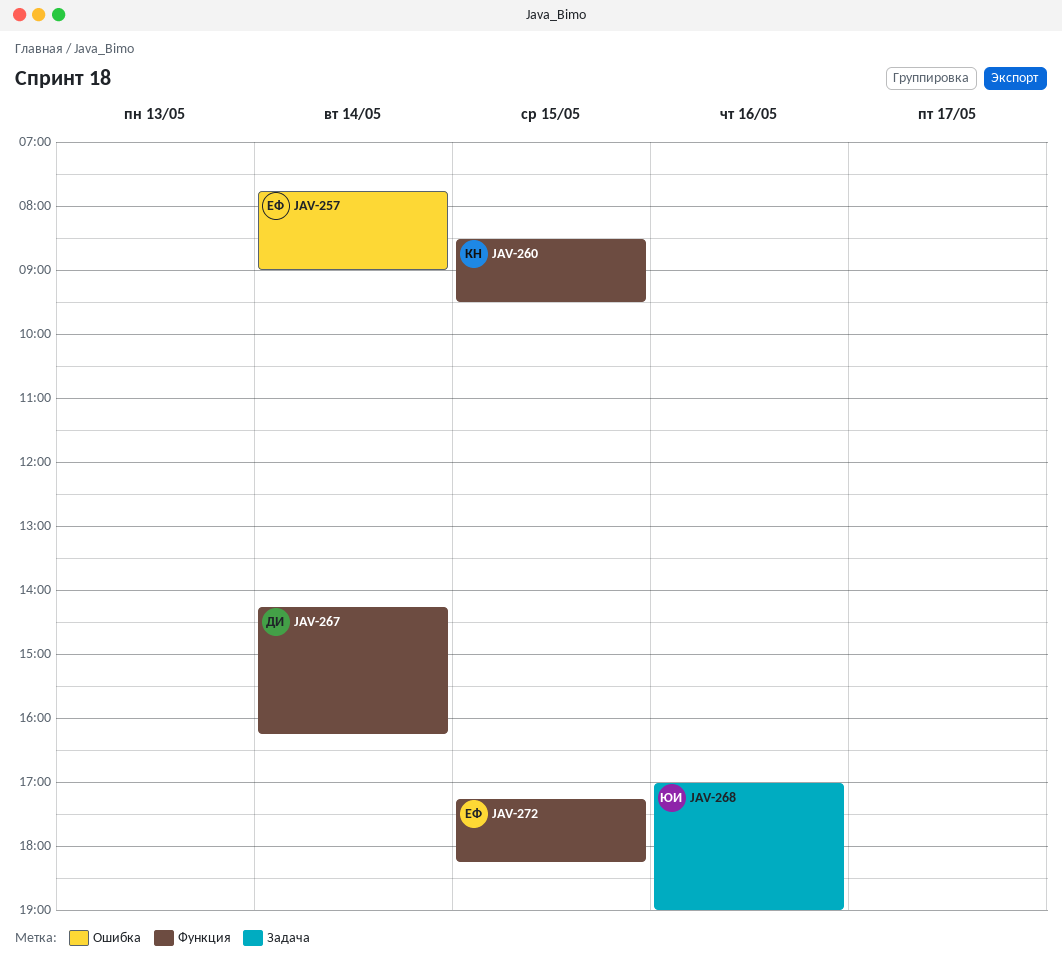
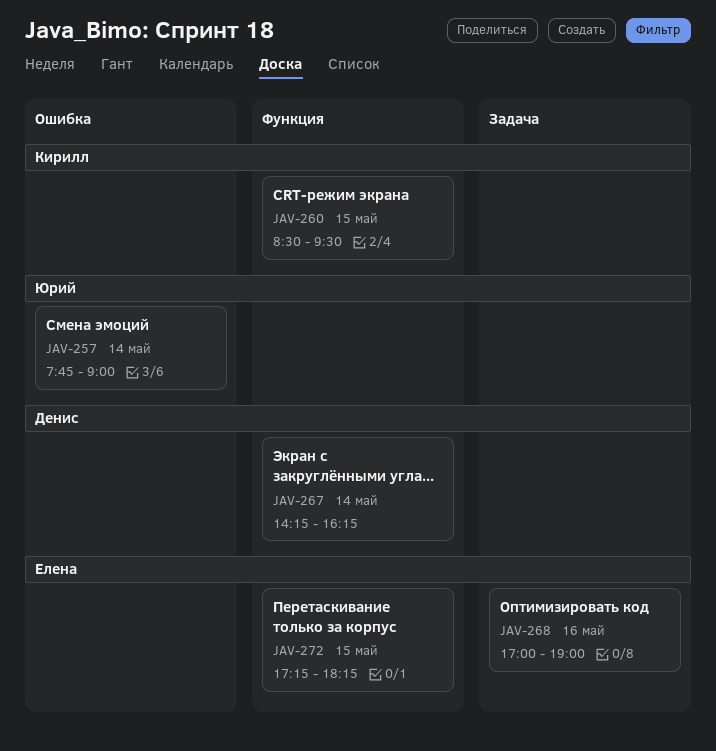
JAV-257, owner: Елена -> Юрий
JAV-268, owner: Юрий -> Елена

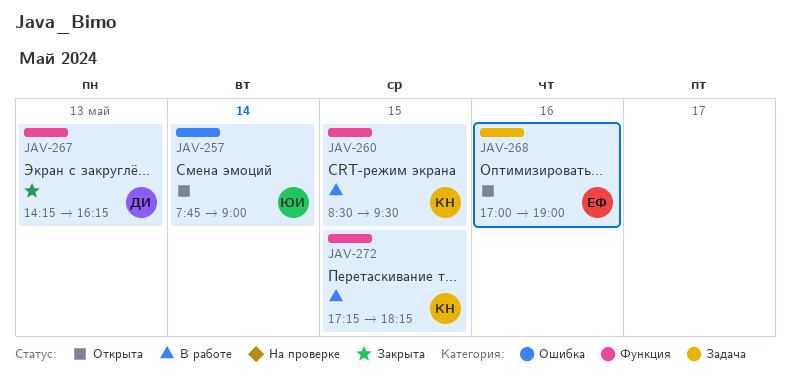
JAV-267, day: May 14 -> May 13
JAV-272, owner: Елена -> Кирилл

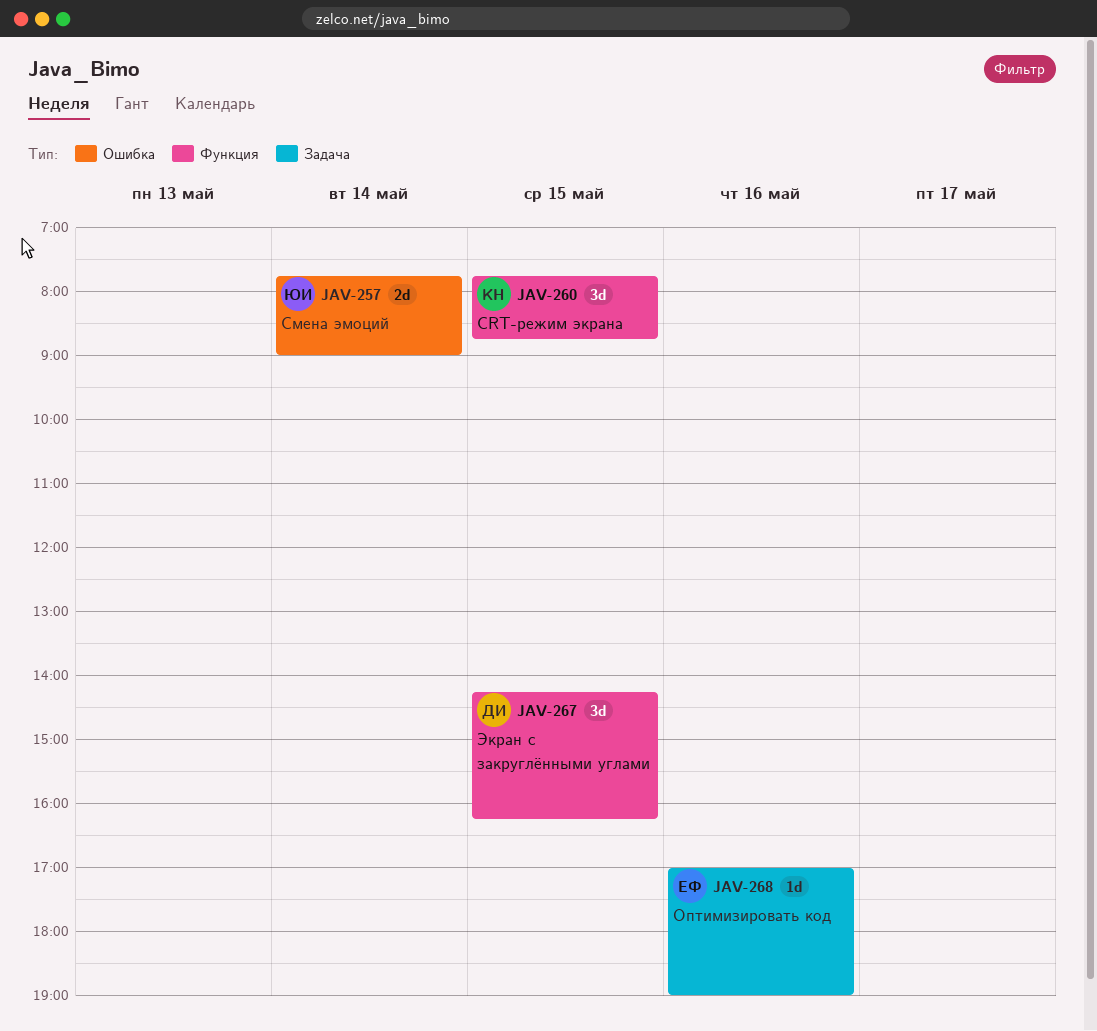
JAV-260, begins: 08:30 -> 07:45
JAV-260, ends: 09:30 -> 08:45
JAV-267, day: May 13 -> May 15
JAV-272: present -> none

